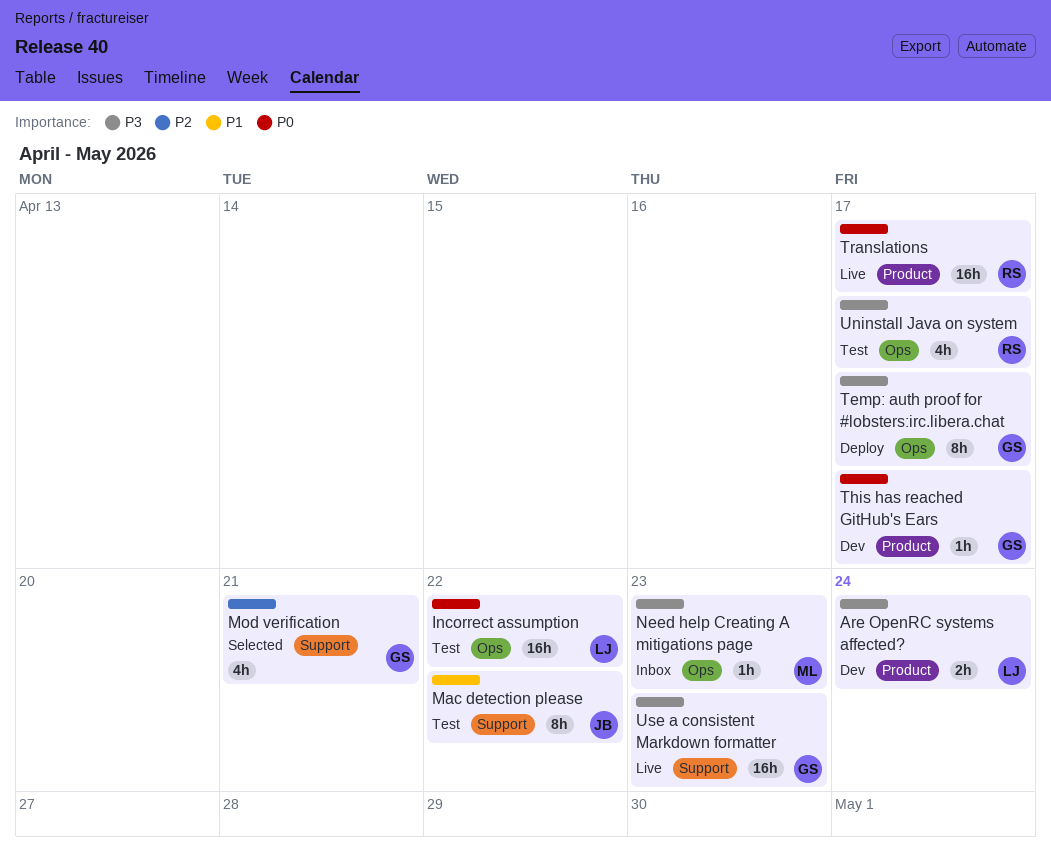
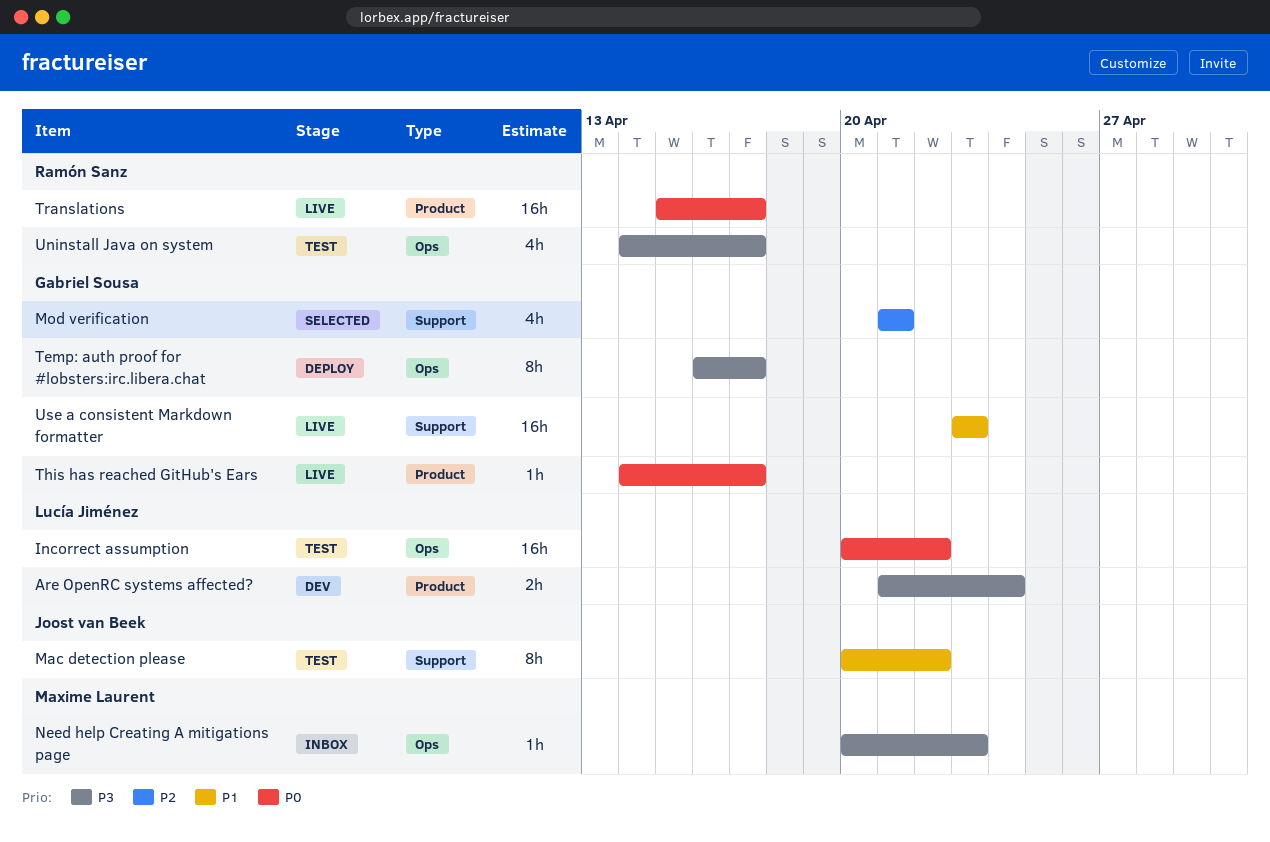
This has reached GitHub's Ears, status: Dev -> Live
Use a consistent Markdown formatter, priority: P3 -> P1

